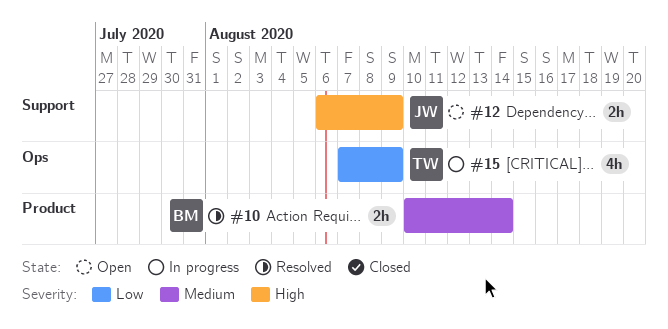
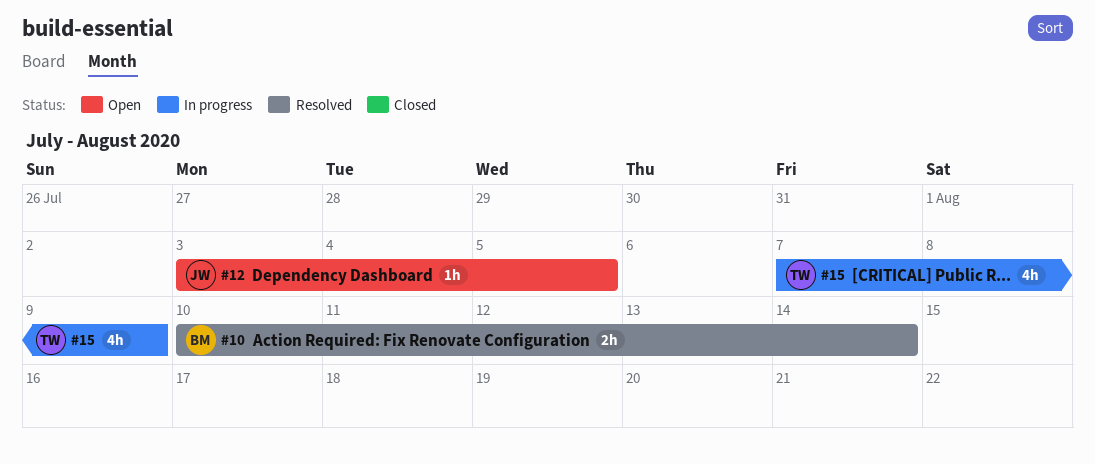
#12, estimate: 2h -> 1h
#12, start: Aug 6 -> Aug 3
#12, due: Aug 9 -> Aug 5

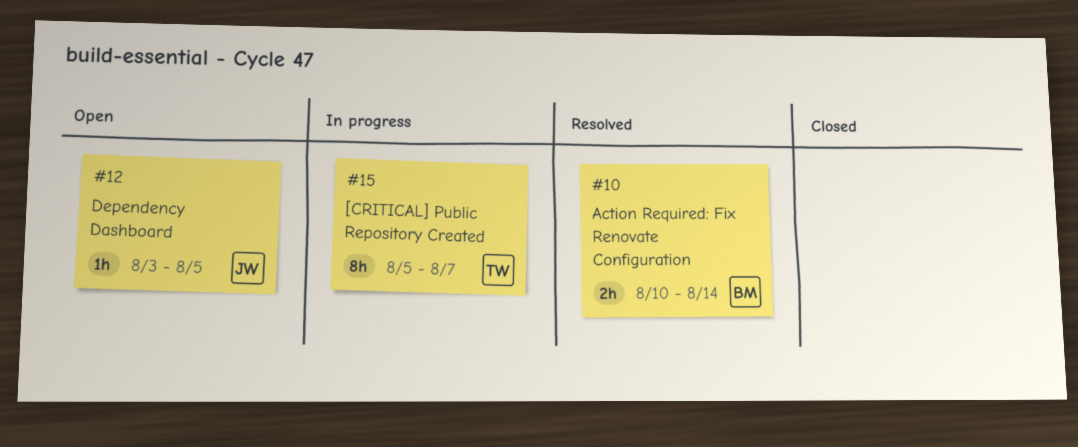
#15, estimate: 4h -> 8h
#15, start: Aug 7 -> Aug 5
#15, due: Aug 9 -> Aug 7

